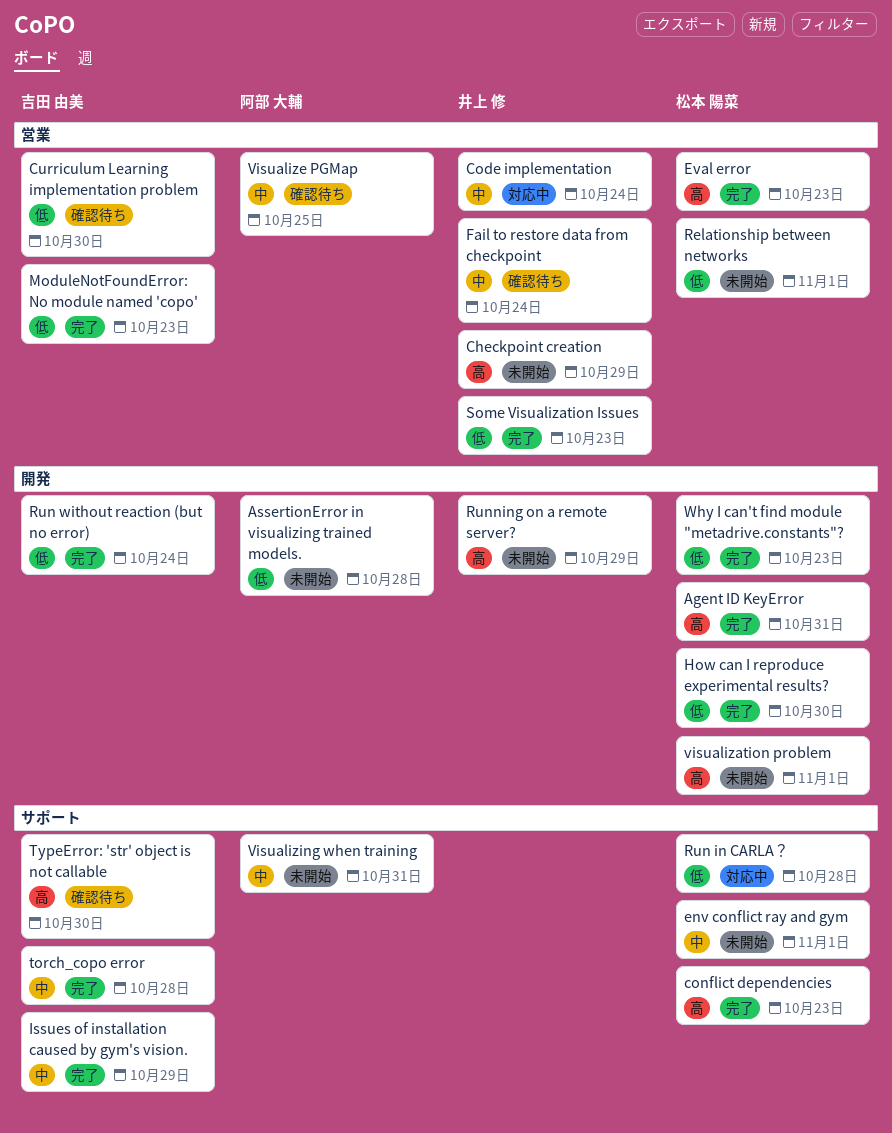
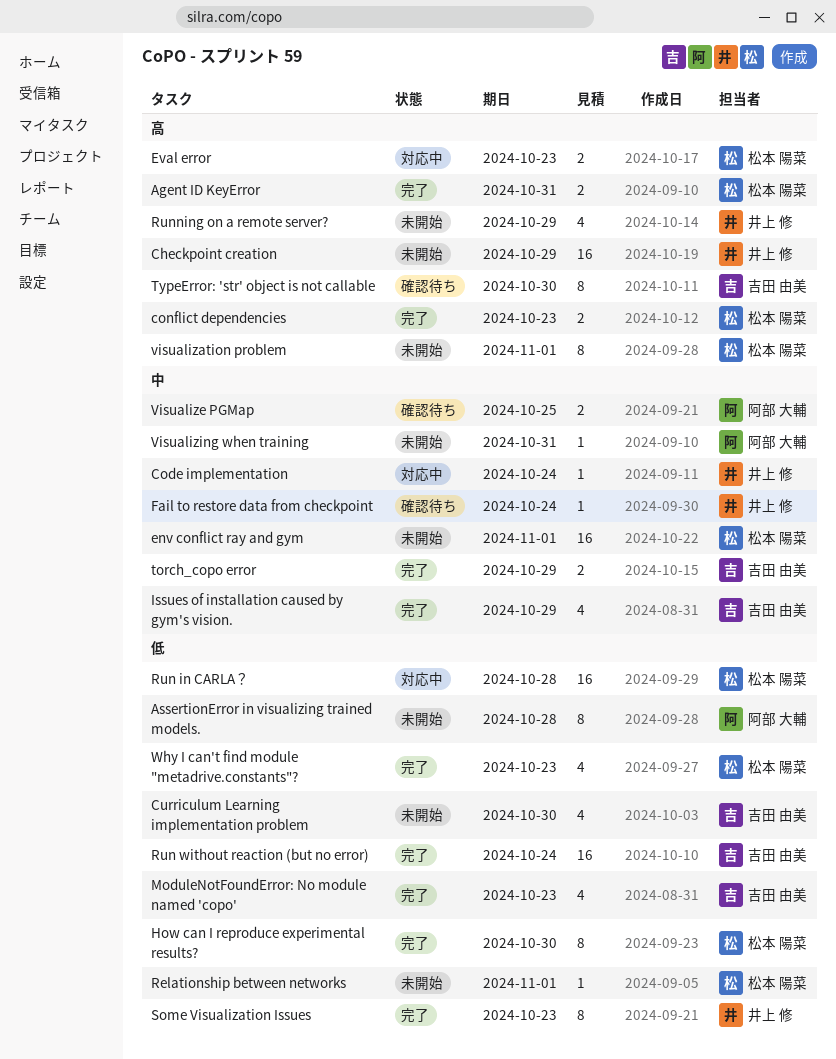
Curriculum Learning implementation problem, status: 確認待ち -> 未開始
Eval error, status: 完了 -> 対応中
torch_copo error, due: Oct 28 -> Oct 29

